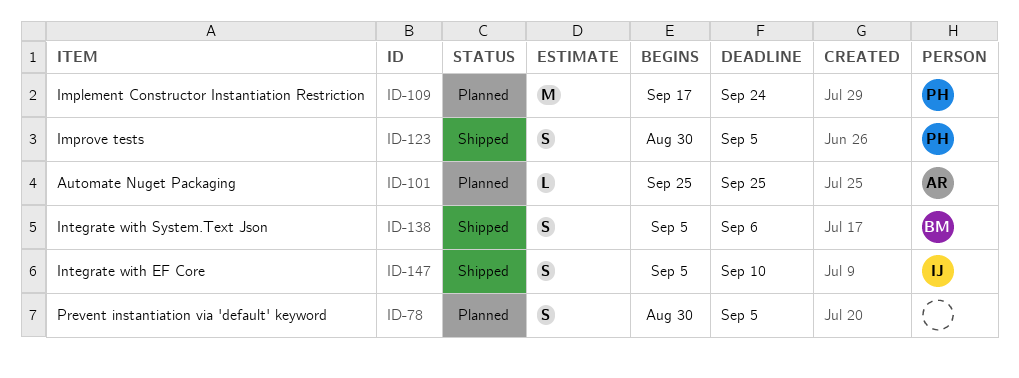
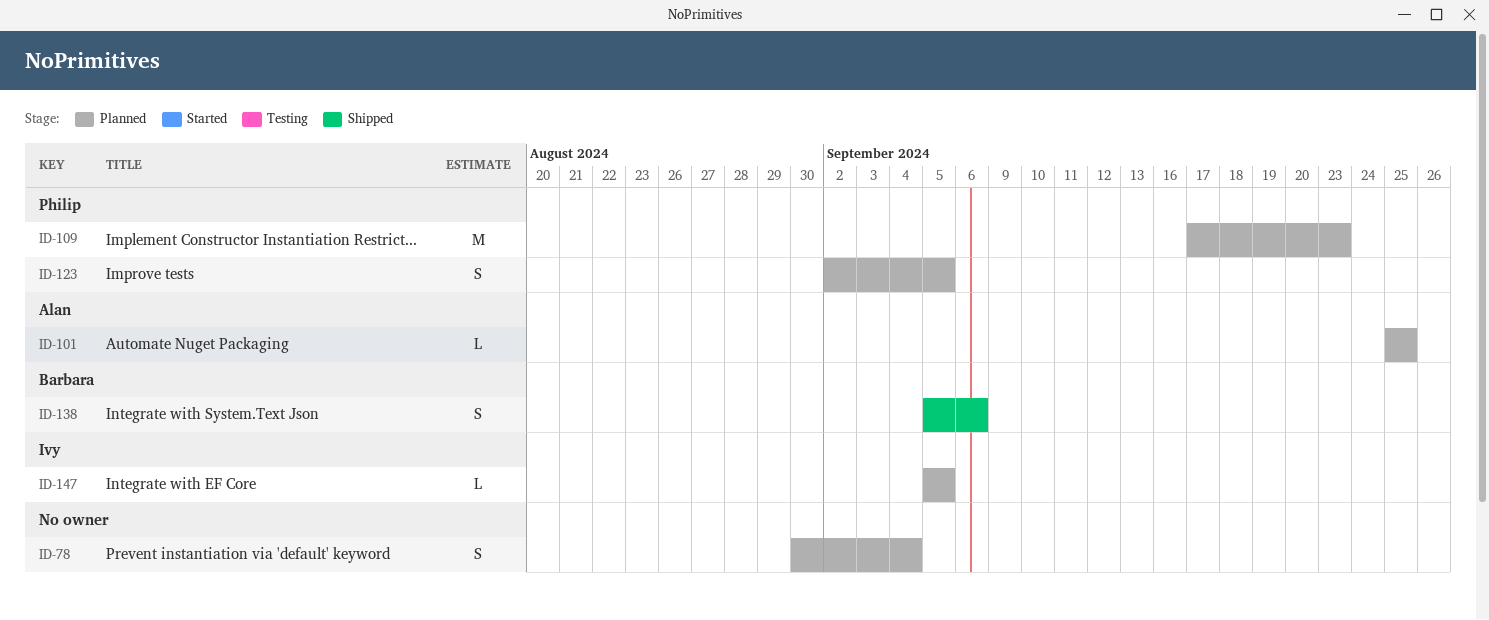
ID-78, due: Sep 5 -> Sep 4
ID-109, due: Sep 24 -> Sep 23
ID-123, status: Shipped -> Planned
ID-123, start: Aug 30 -> Sep 2
ID-147, status: Shipped -> Planned
ID-147, estimate: S -> L
ID-147, due: Sep 10 -> Sep 5

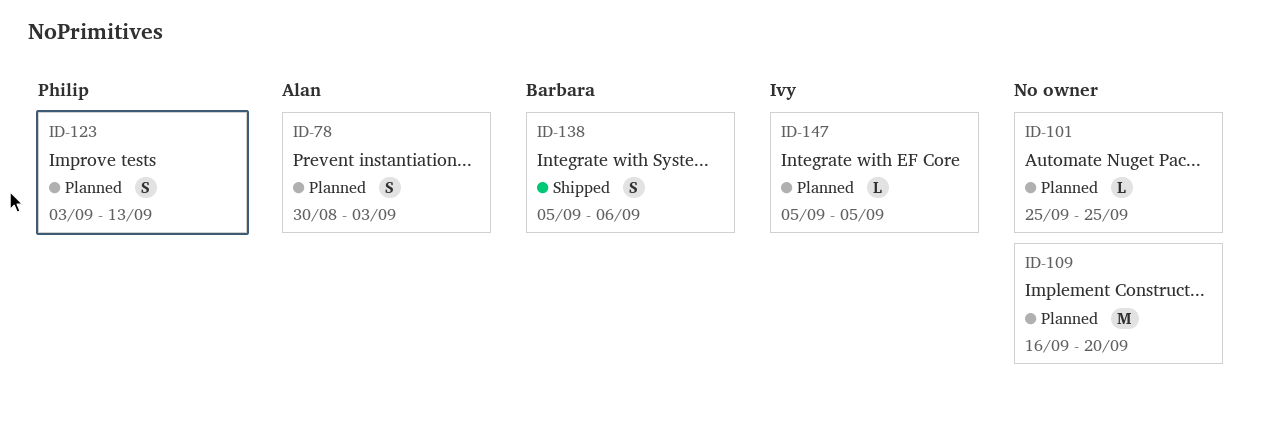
ID-78, owner: none -> Alan
ID-78, due: Sep 4 -> Sep 3
ID-101, owner: Alan -> none
ID-109, owner: Philip -> none
ID-109, start: Sep 17 -> Sep 16
ID-109, due: Sep 23 -> Sep 20
ID-123, start: Sep 2 -> Sep 3
ID-123, due: Sep 5 -> Sep 13

